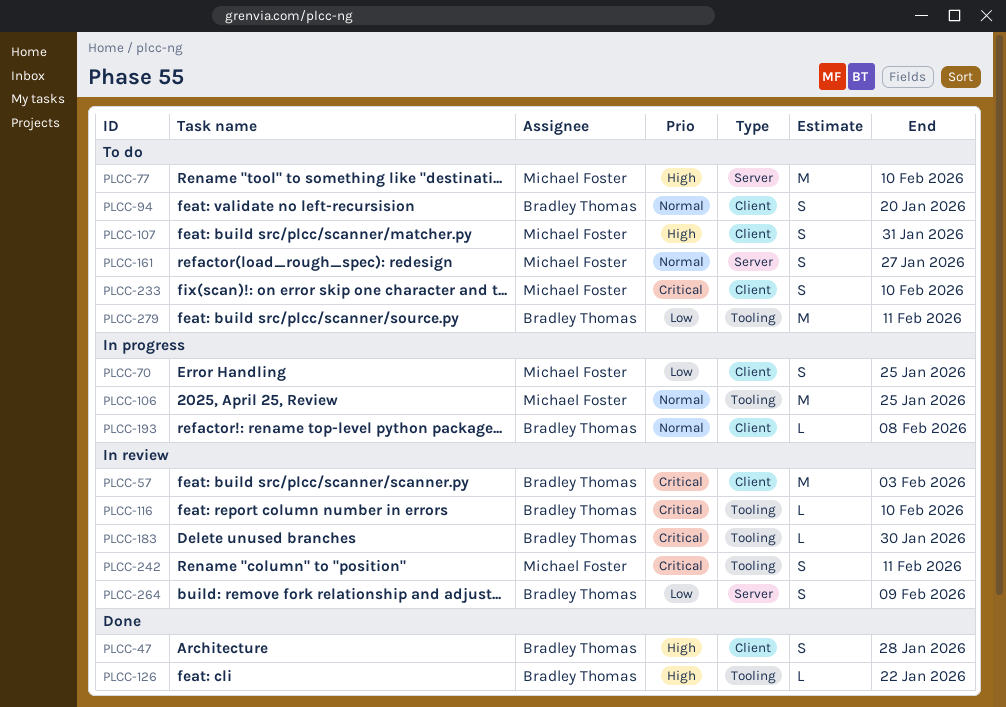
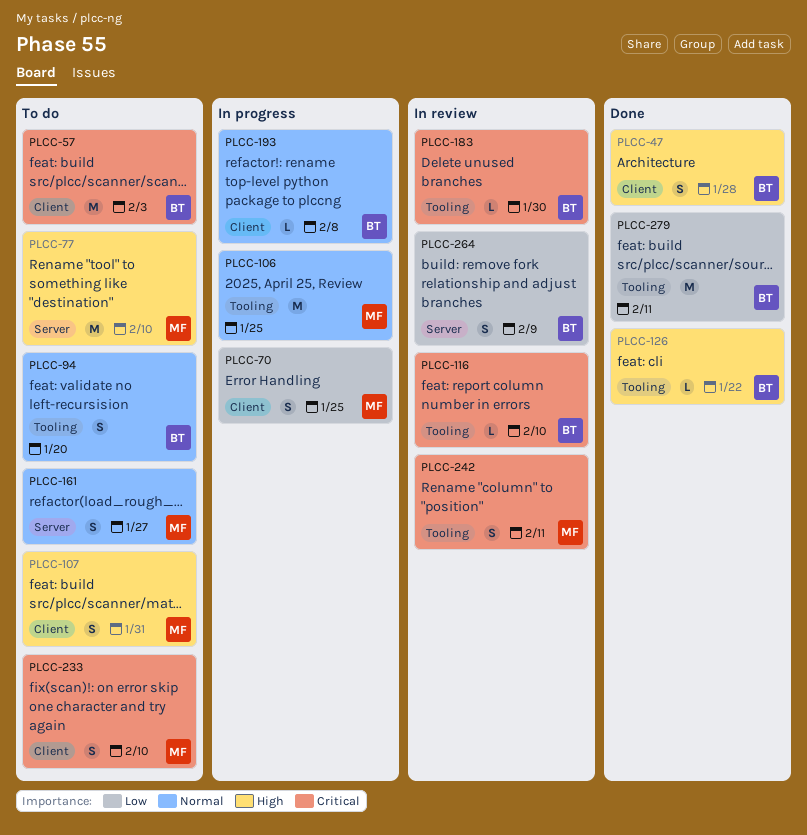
PLCC-57, status: In review -> To do
PLCC-94, label: Client -> Tooling
PLCC-279, status: To do -> Done

